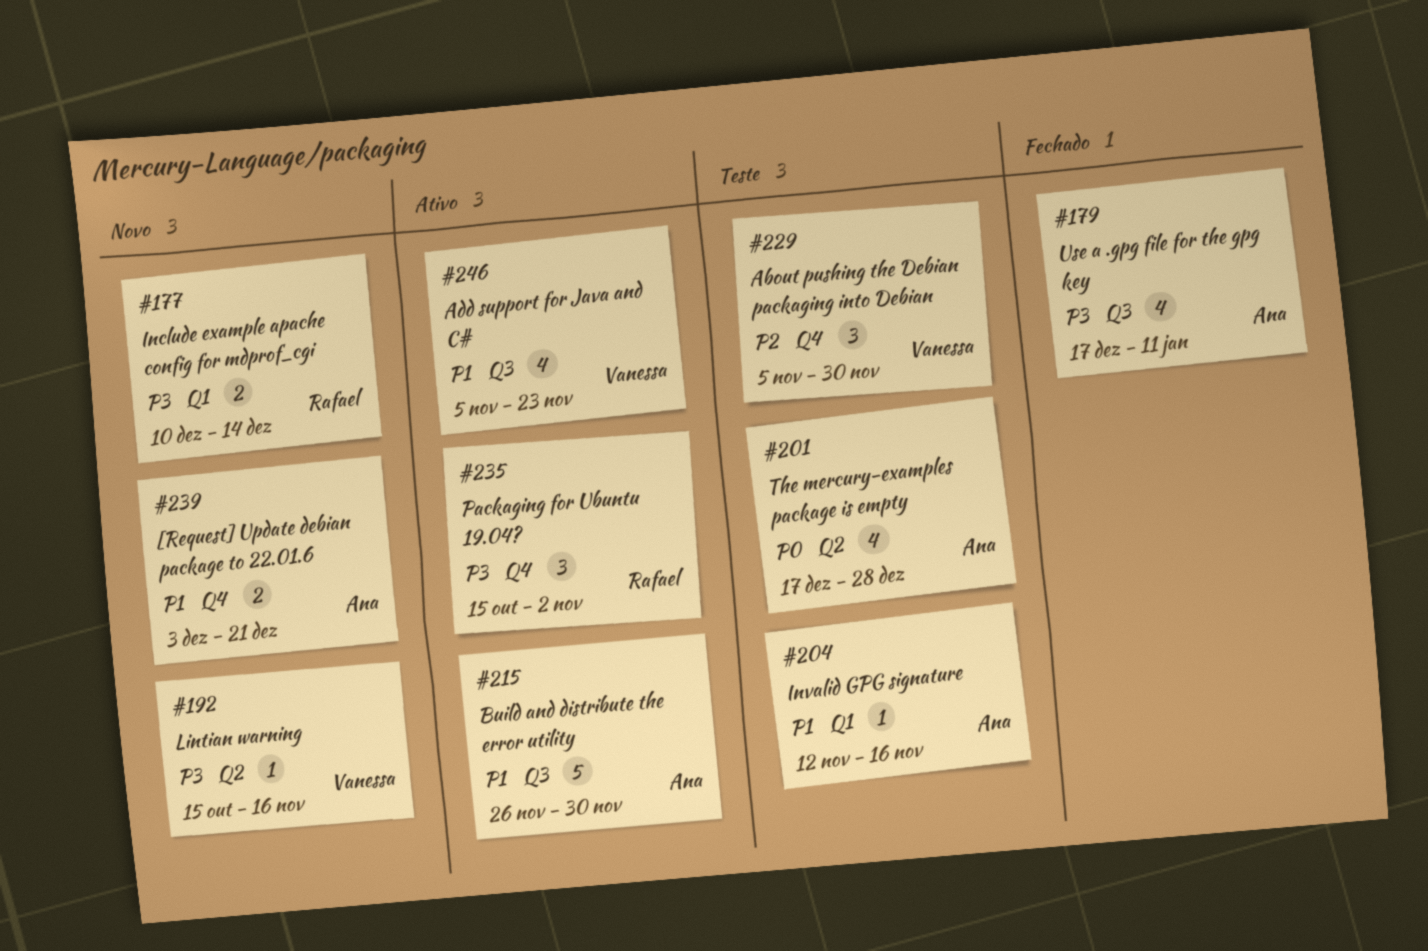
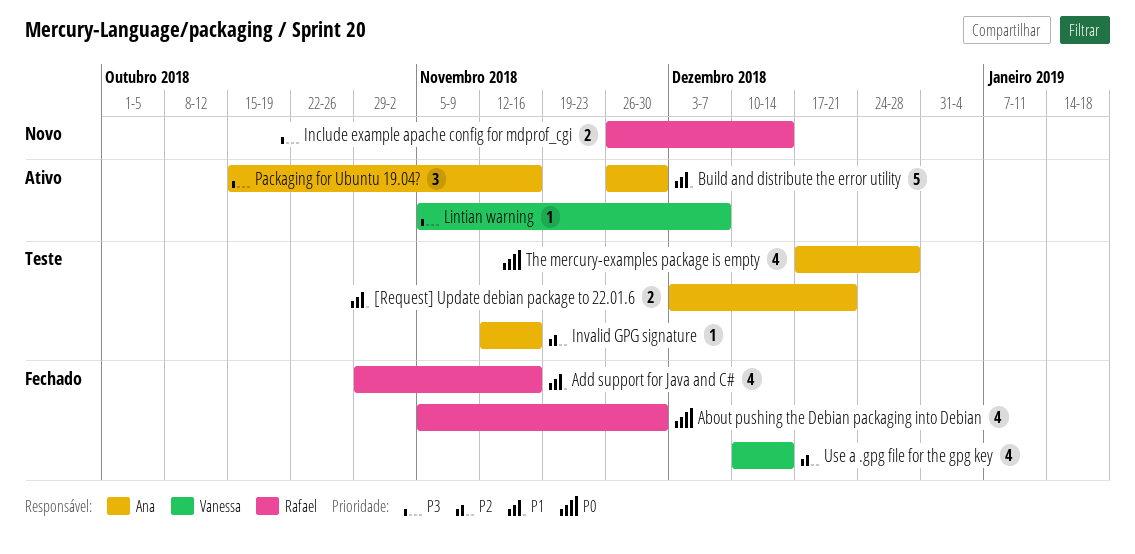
[Request] Update debian package to 22.01.6, status: Novo -> Teste
About pushing the Debian packaging into Debian, status: Teste -> Fechado
About pushing the Debian packaging into Debian, owner: Vanessa -> Rafael
About pushing the Debian packaging into Debian, priority: P2 -> P0
About pushing the Debian packaging into Debian, estimate: 3 -> 4
Add support for Java and C#, status: Ativo -> Fechado
Add support for Java and C#, owner: Vanessa -> Rafael
Add support for Java and C#, start: Nov 5 -> Oct 29
Add support for Java and C#, due: Nov 23 -> Nov 16
Include example apache config for mdprof_cgi, start: Dec 10 -> Nov 26
Invalid GPG signature, priority: P1 -> P2
Lintian warning, status: Novo -> Ativo
Lintian warning, start: Oct 15 -> Nov 5
Lintian warning, due: Nov 16 -> Dec 7
Packaging for Ubuntu 19.04?, owner: Rafael -> Ana
Packaging for Ubuntu 19.04?, due: Nov 2 -> Nov 16
Use a .gpg file for the gpg key, owner: Ana -> Vanessa
Use a .gpg file for the gpg key, priority: P3 -> P2
Use a .gpg file for the gpg key, start: Dec 17 -> Dec 10
Use a .gpg file for the gpg key, due: Jan 11 -> Dec 14

